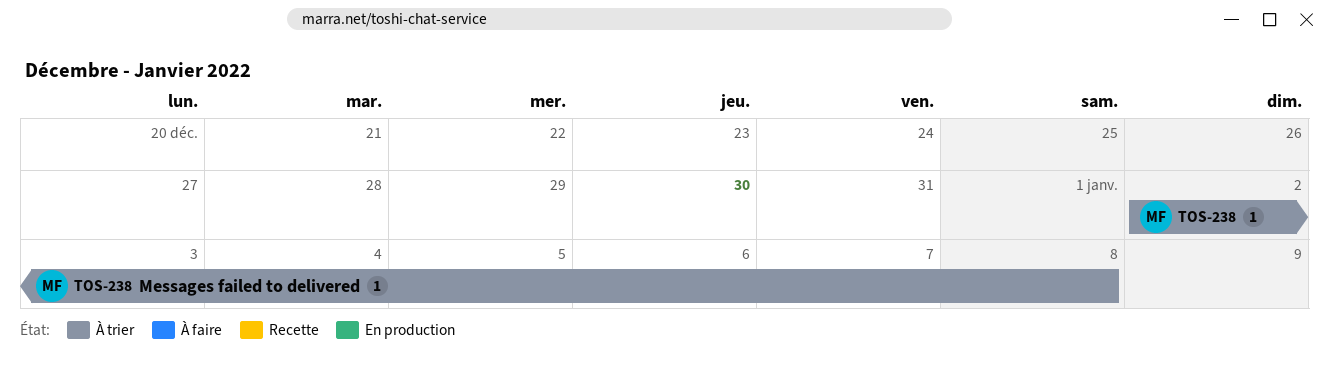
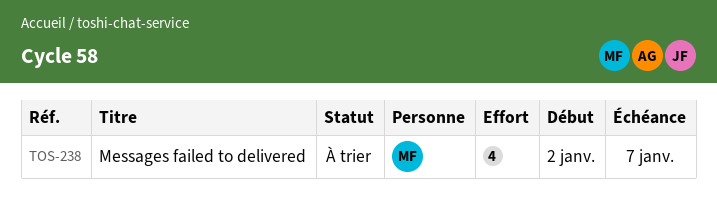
TOS-238, estimate: 1 -> 4
TOS-238, due: Jan 8 -> Jan 7

